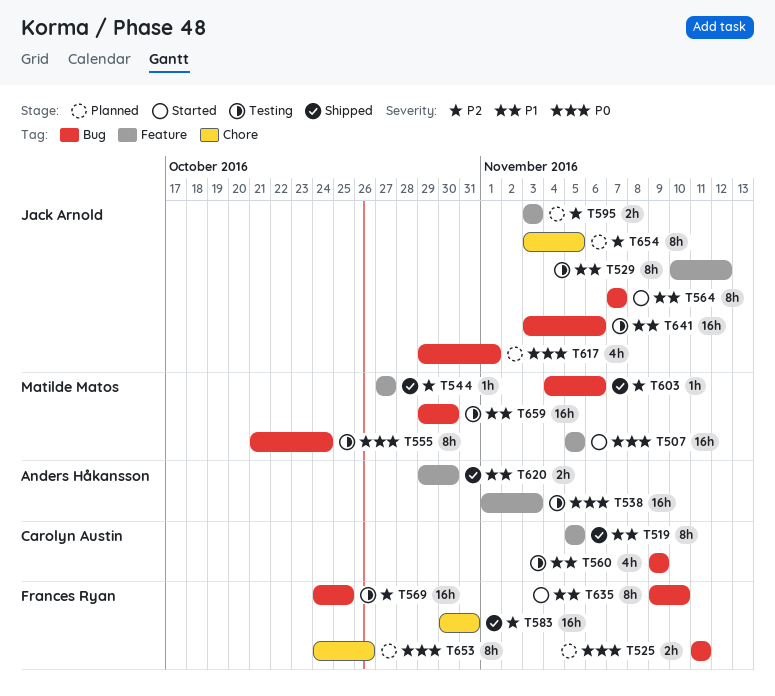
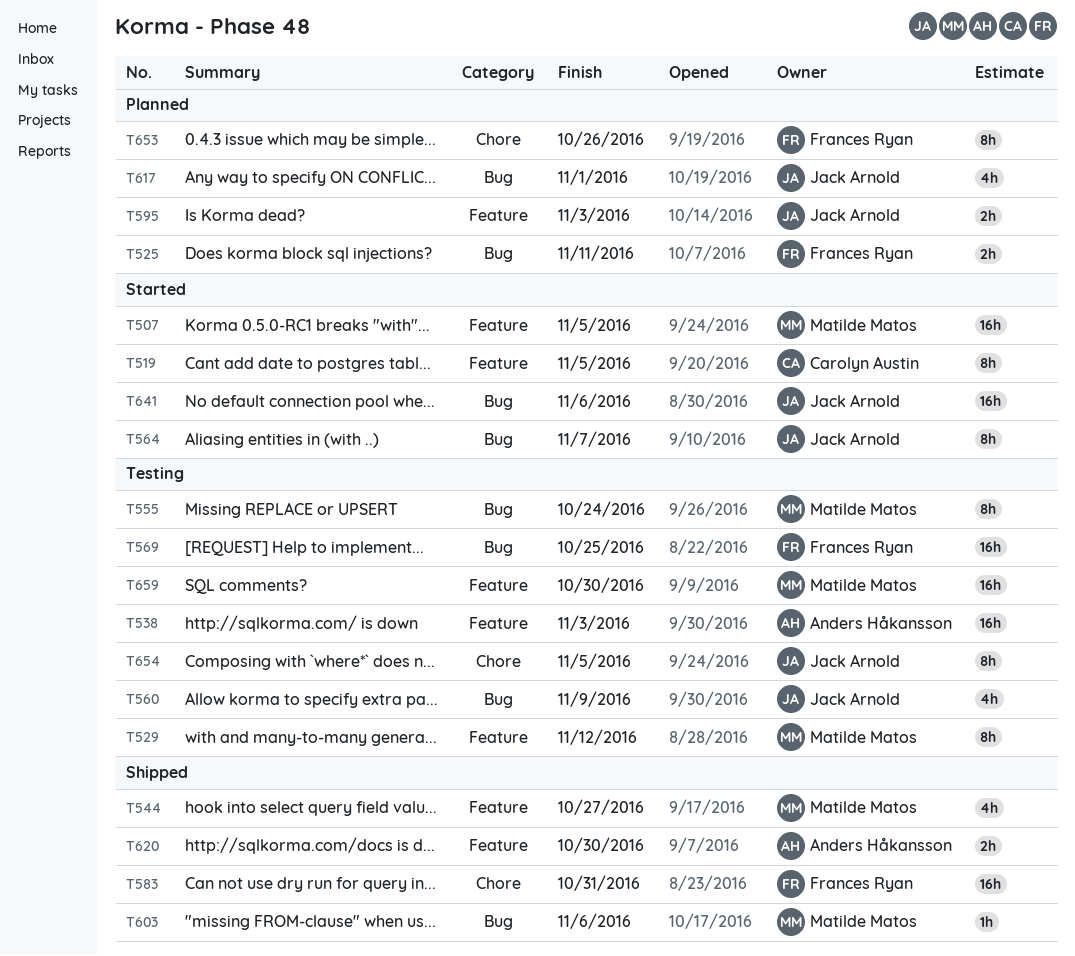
T519, status: Shipped -> Started
T529, owner: Jack Arnold -> Matilde Matos
T544, estimate: 1h -> 4h
T560, owner: Carolyn Austin -> Jack Arnold
T635: present -> none
T641, status: Testing -> Started
T654, status: Planned -> Testing
T659, label: Bug -> Feature

